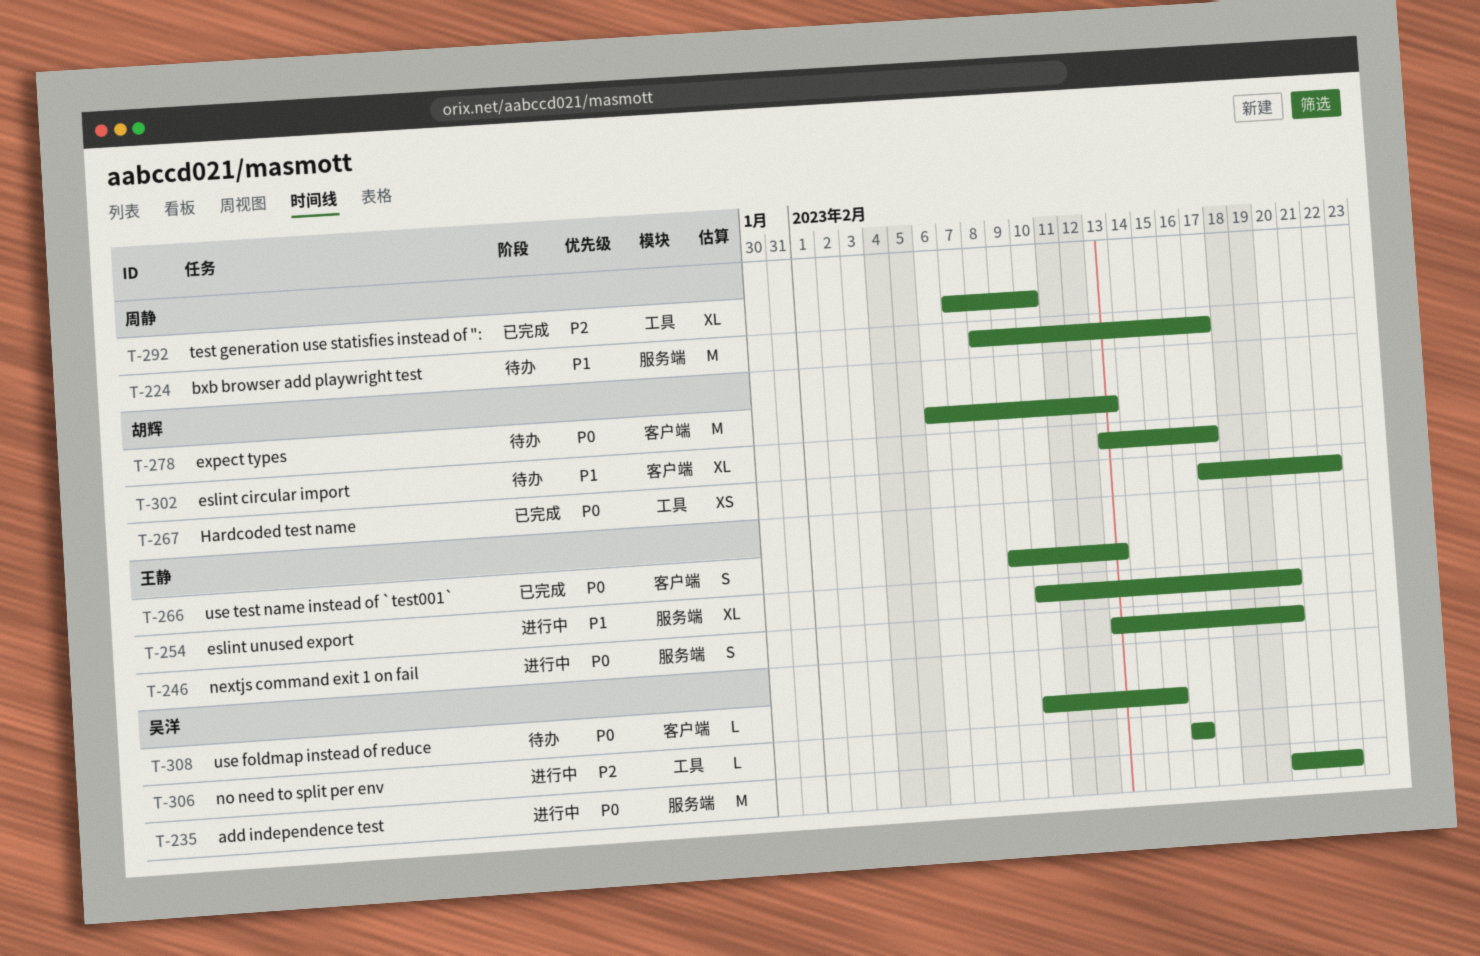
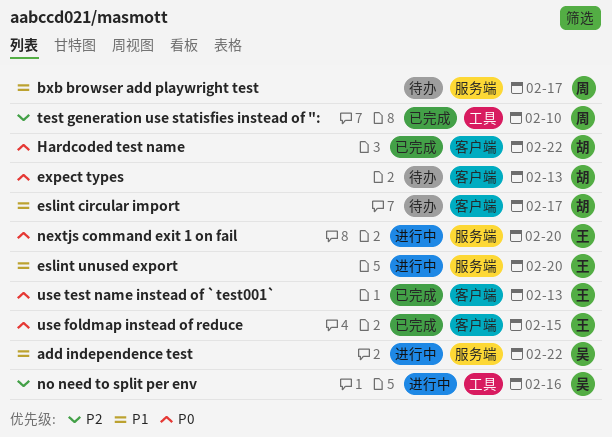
add independence test, priority: P0 -> P1
Hardcoded test name, label: 工具 -> 客户端
use foldmap instead of reduce, status: 待办 -> 已完成
use foldmap instead of reduce, owner: 吴洋 -> 王静

